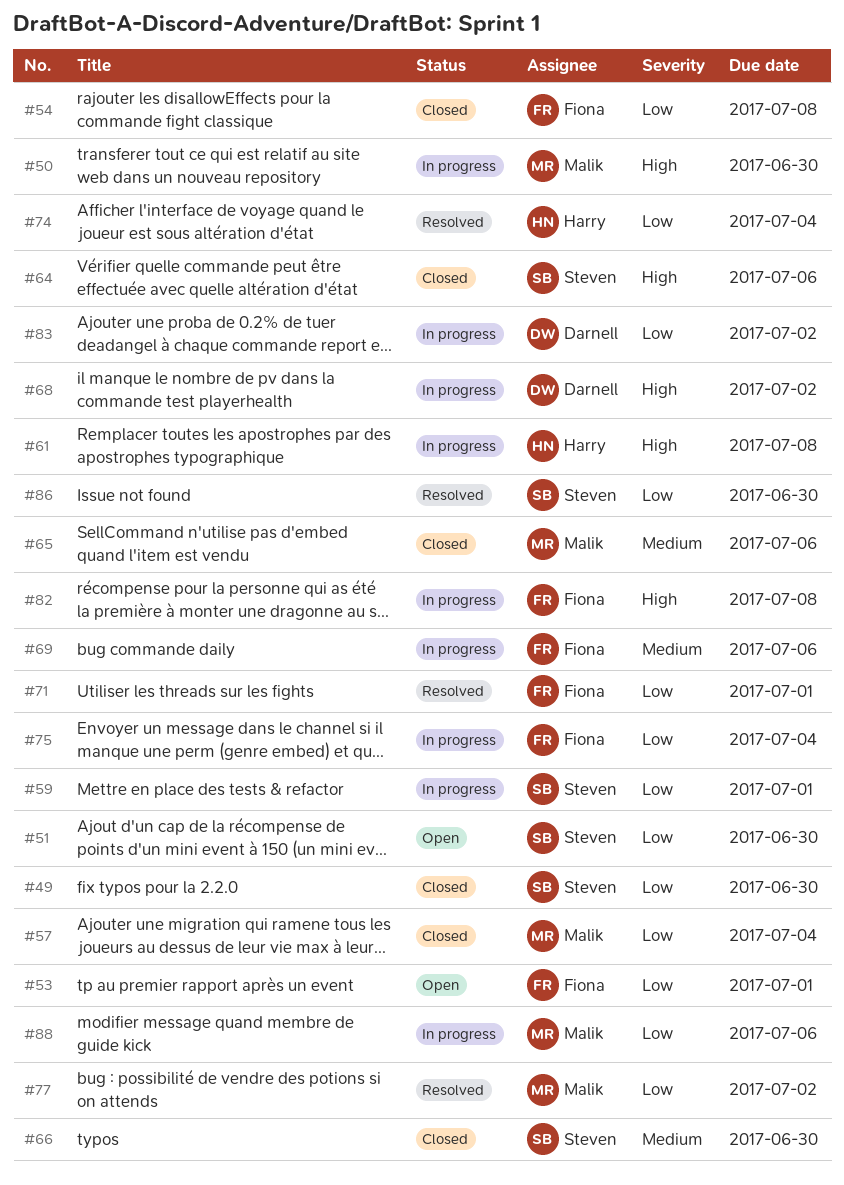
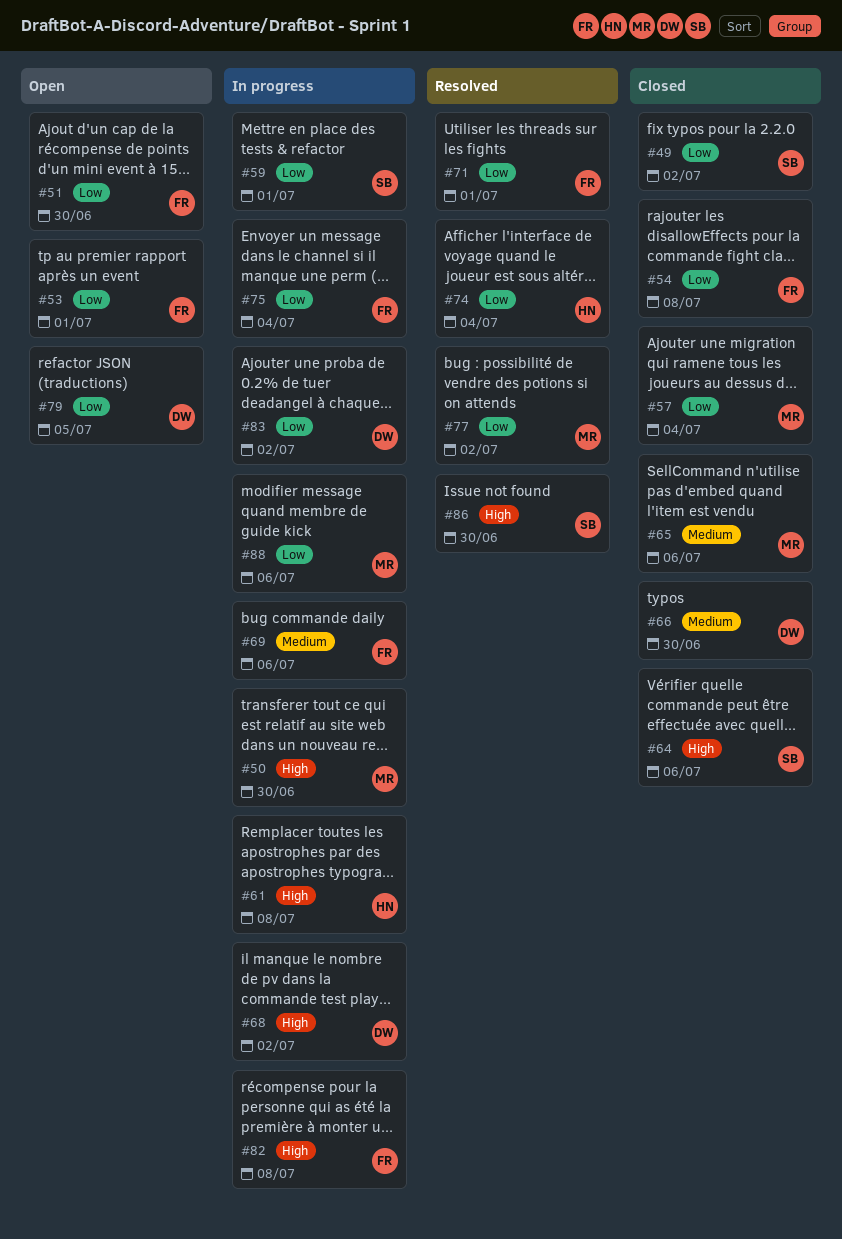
#49, due: Jun 30 -> Jul 2
#51, owner: Steven -> Fiona
#66, owner: Steven -> Darnell
#79: none -> present
#86, priority: Low -> High

